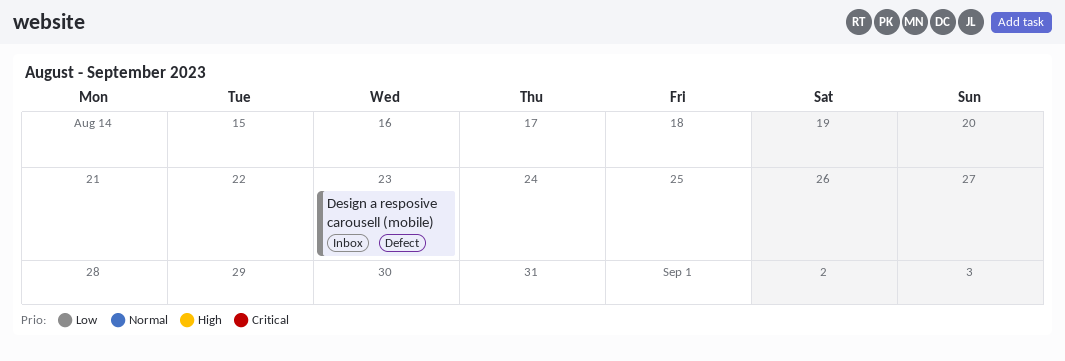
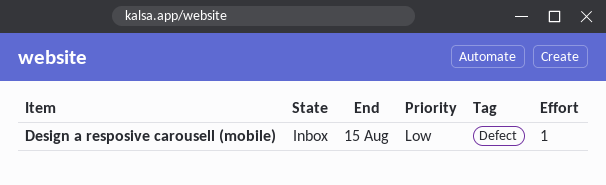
Design a resposive carousell (mobile), due: Aug 23 -> Aug 15

